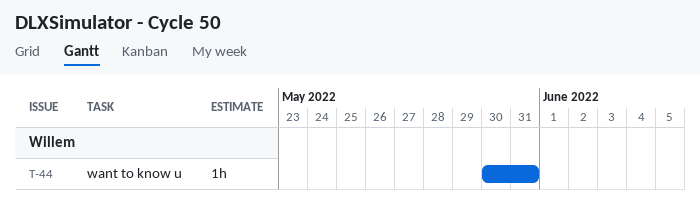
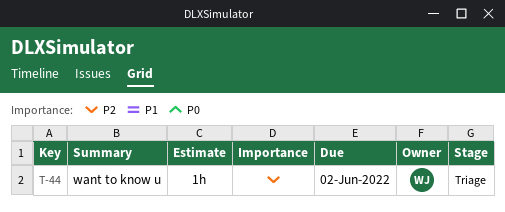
T-44, due: May 31 -> Jun 2

